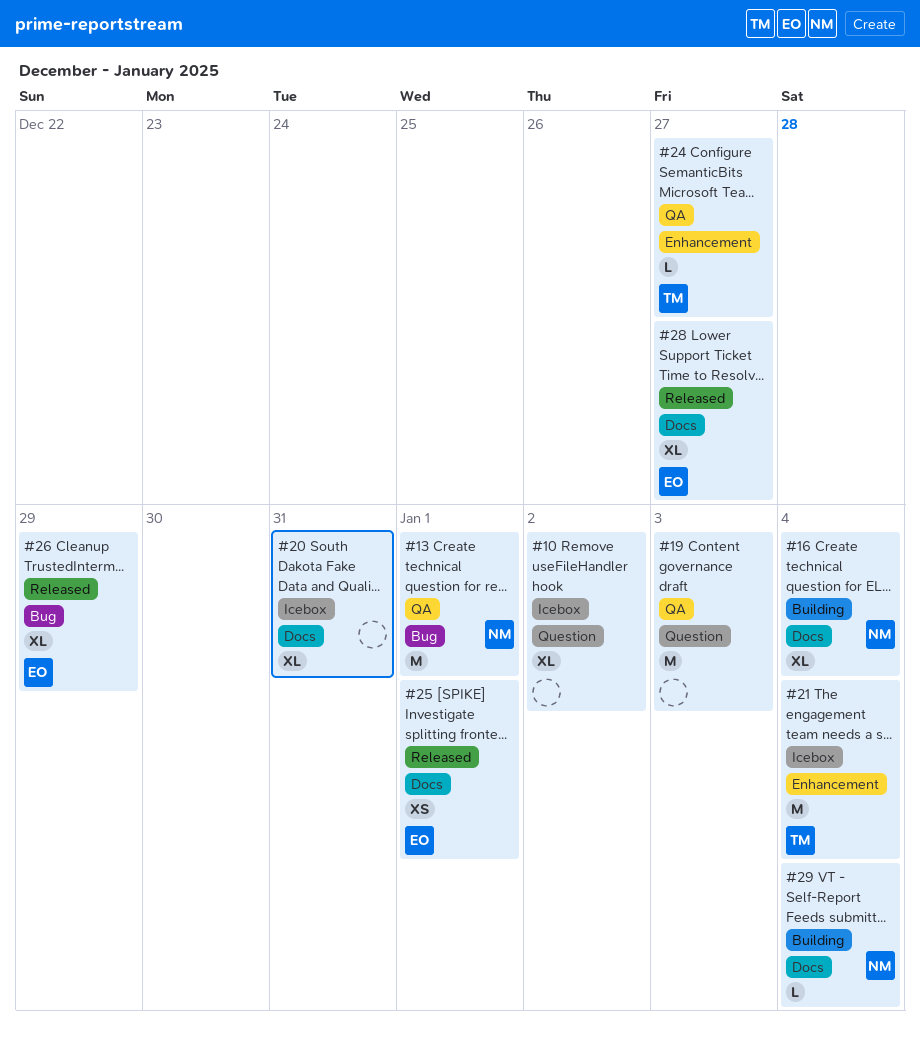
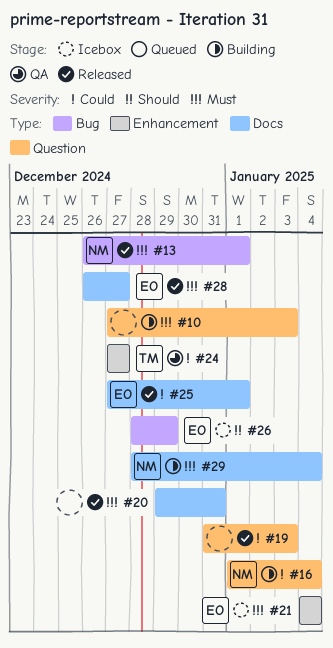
#10, status: Icebox -> Building
#10, due: Jan 2 -> Jan 3
#13, status: QA -> Released
#16, label: Docs -> Question
#19, status: QA -> Released
#20, status: Icebox -> Released
#21, owner: TM -> EO
#26, status: Released -> Icebox

